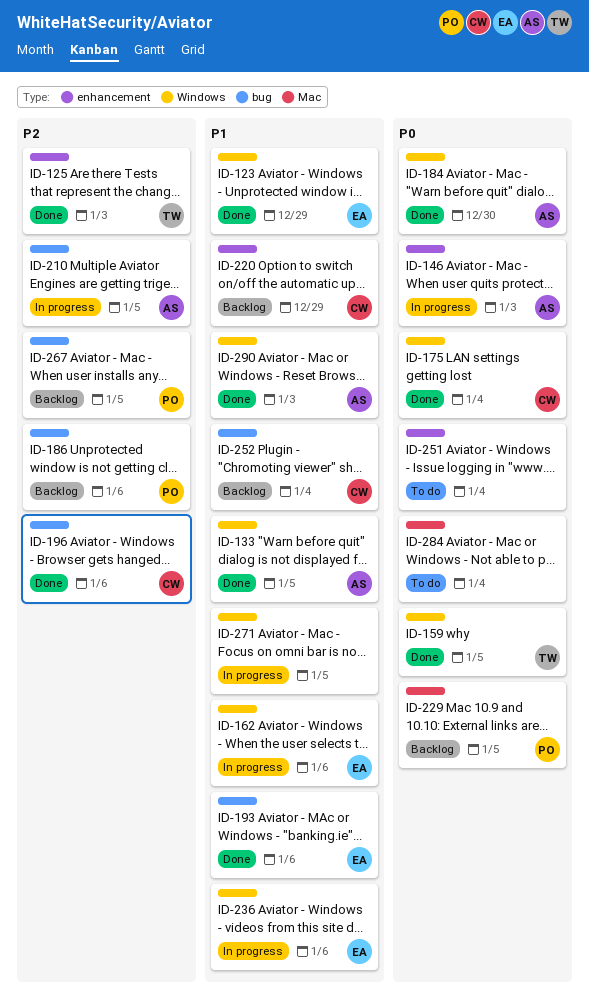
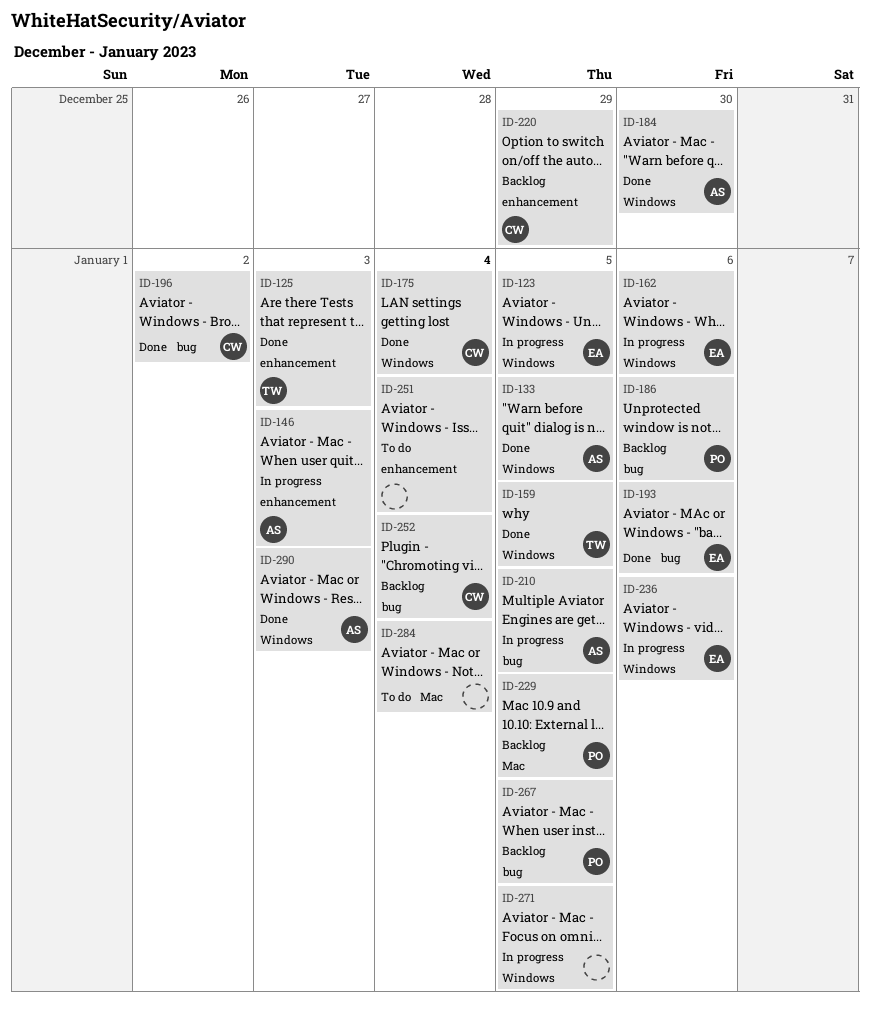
ID-123, status: Done -> In progress
ID-123, due: Dec 29 -> Jan 5
ID-196, due: Jan 6 -> Jan 2

